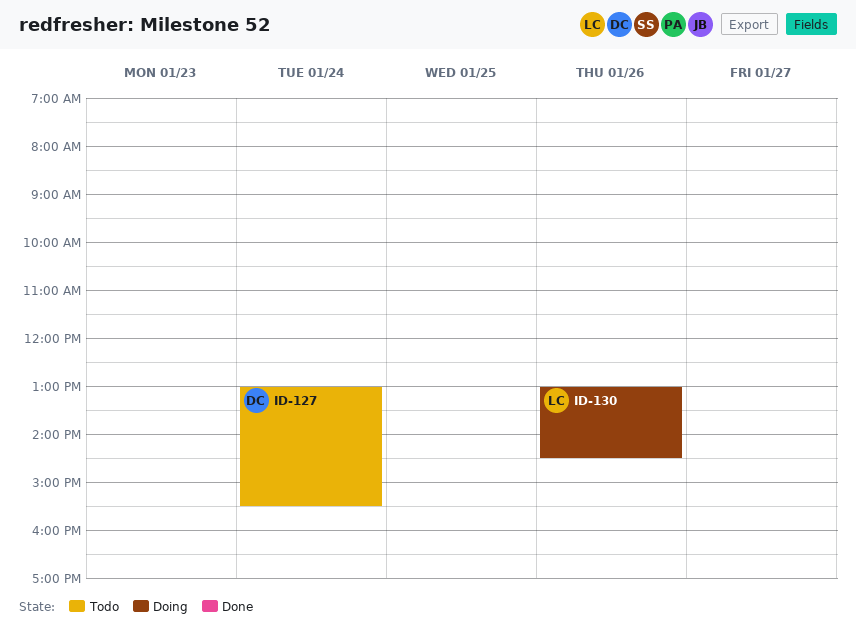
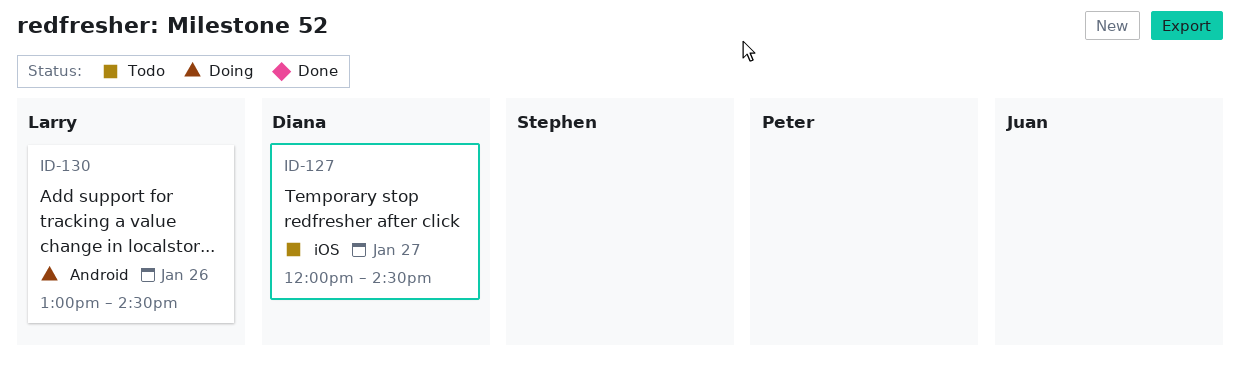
ID-127, day: Jan 24 -> Jan 27
ID-127, begins: 13:00 -> 12:00
ID-127, ends: 15:30 -> 14:30

